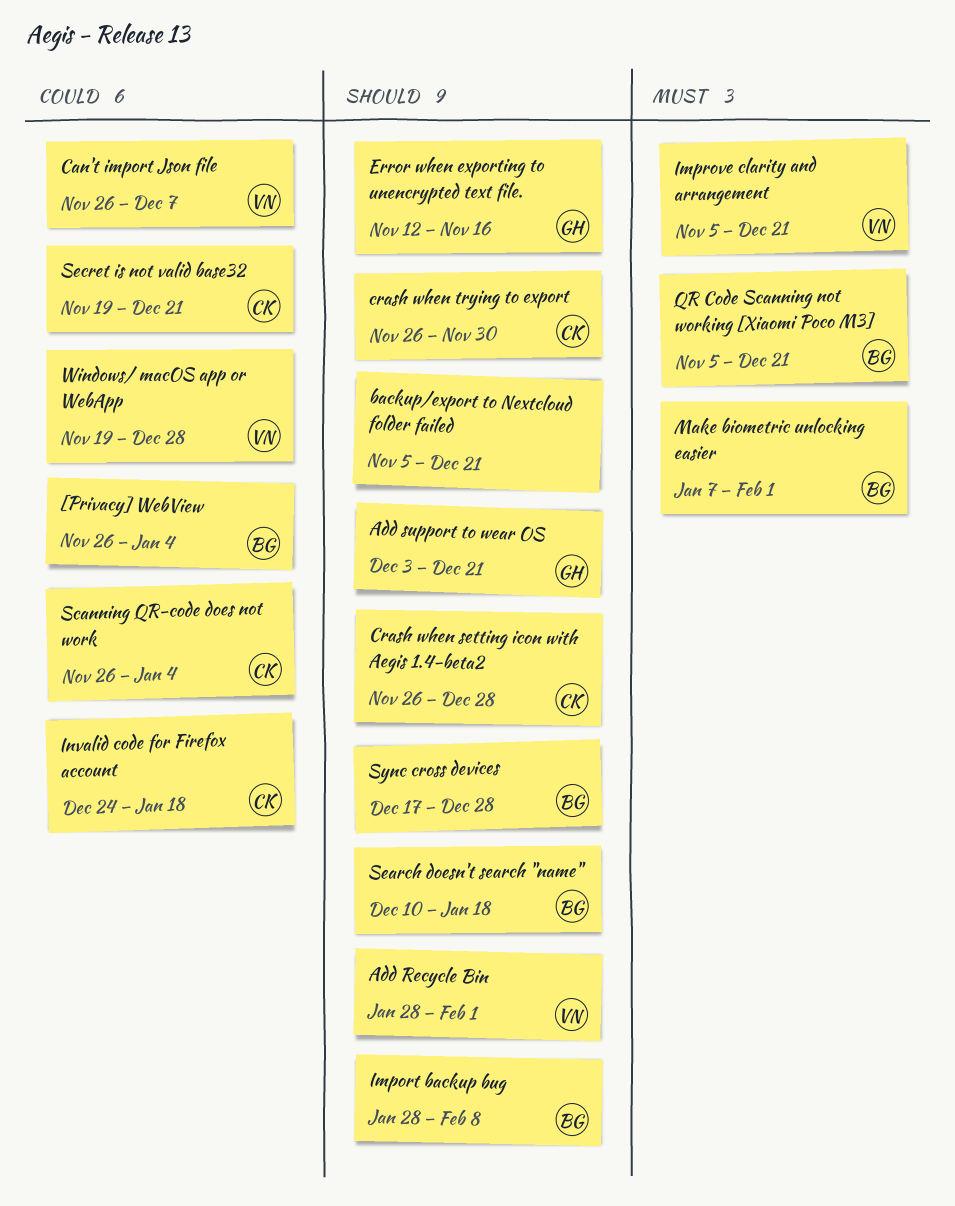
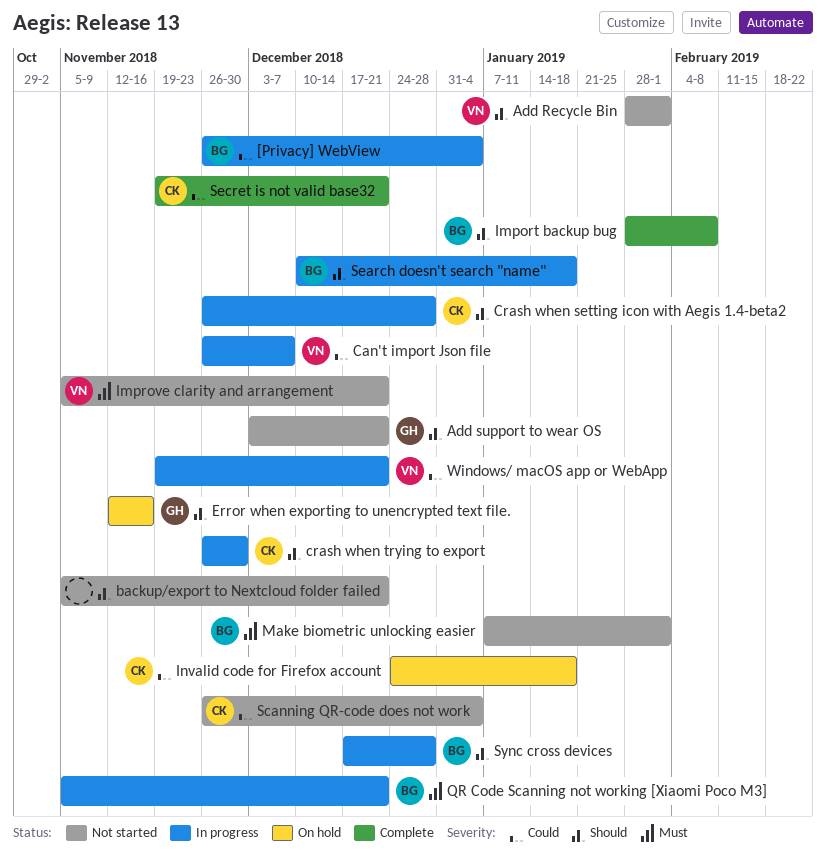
Windows/ macOS app or WebApp, due: Dec 28 -> Dec 21

